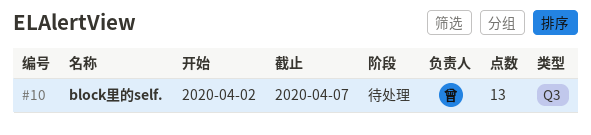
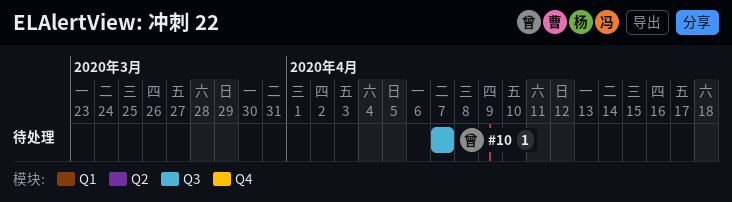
#10, estimate: 13 -> 1
#10, start: Apr 2 -> Apr 7

